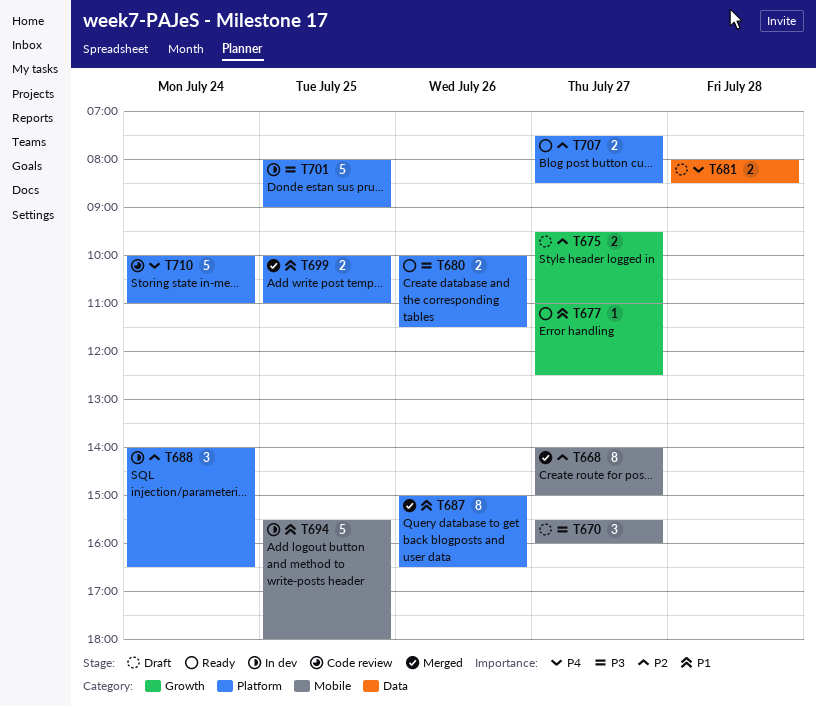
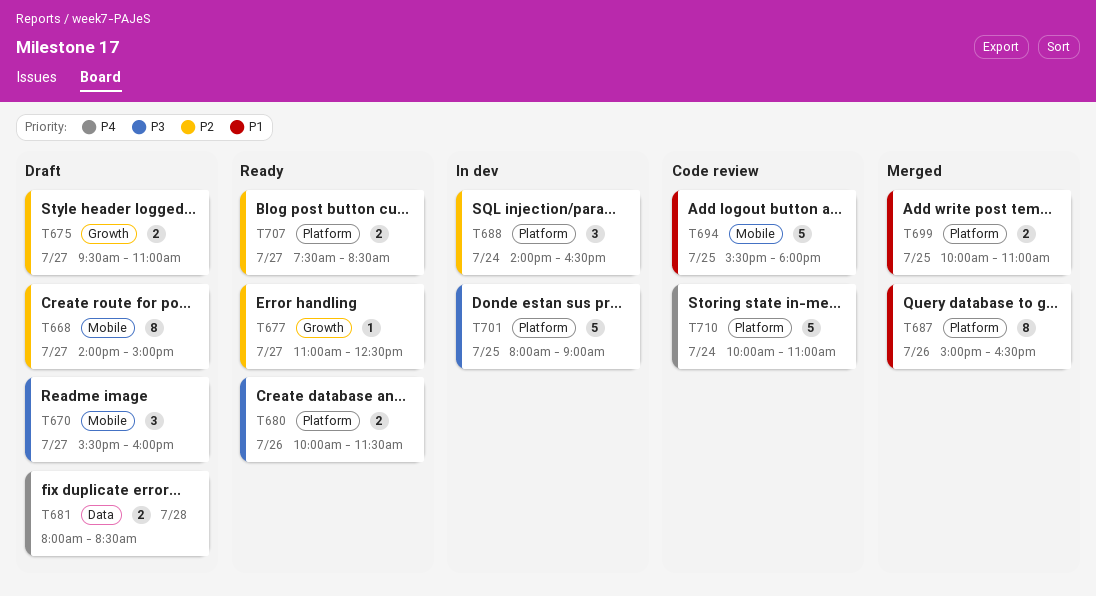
T668, status: Merged -> Draft
T677, priority: P1 -> P2
T694, status: In dev -> Code review

